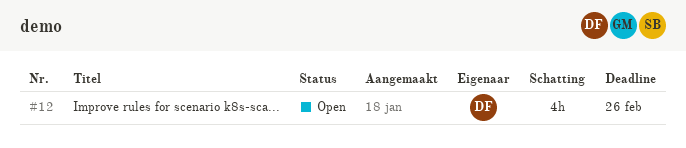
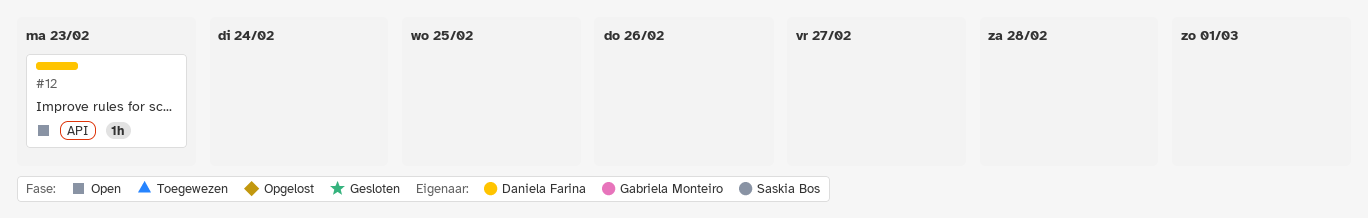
#12, estimate: 4h -> 1h
#12, due: Feb 26 -> Feb 23

